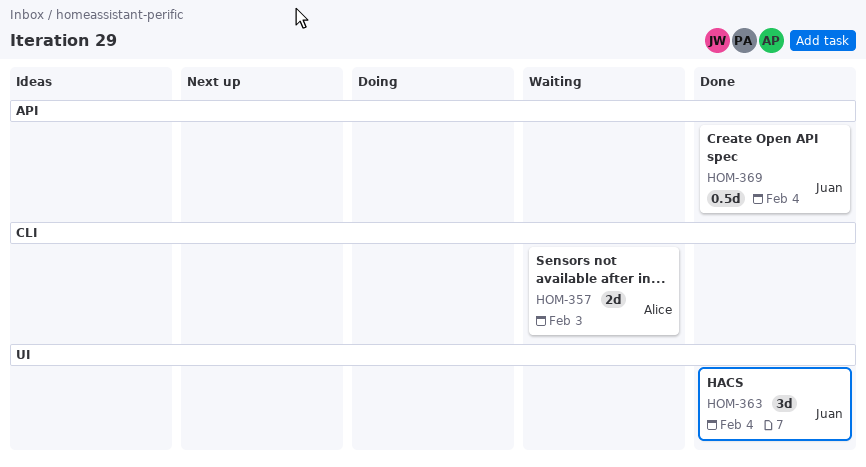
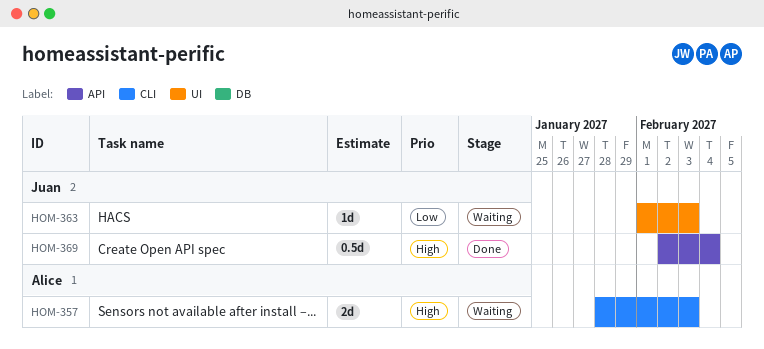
HOM-363, status: Done -> Waiting
HOM-363, estimate: 3d -> 1d
HOM-363, due: Feb 4 -> Feb 3

